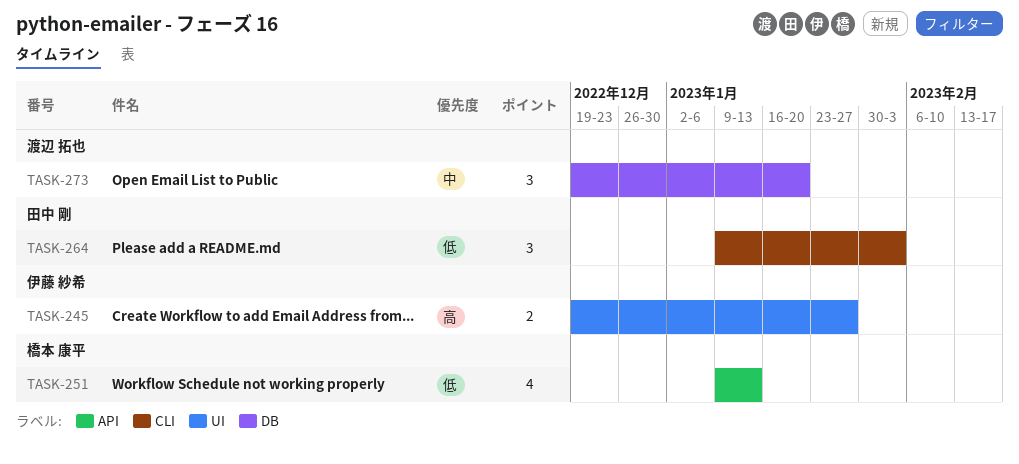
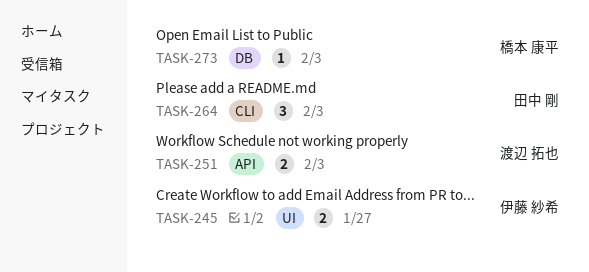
TASK-251, owner: 橋本 康平 -> 渡辺 拓也
TASK-251, estimate: 4 -> 2
TASK-251, due: Jan 13 -> Feb 3
TASK-273, owner: 渡辺 拓也 -> 橋本 康平
TASK-273, estimate: 3 -> 1
TASK-273, due: Jan 20 -> Feb 3

